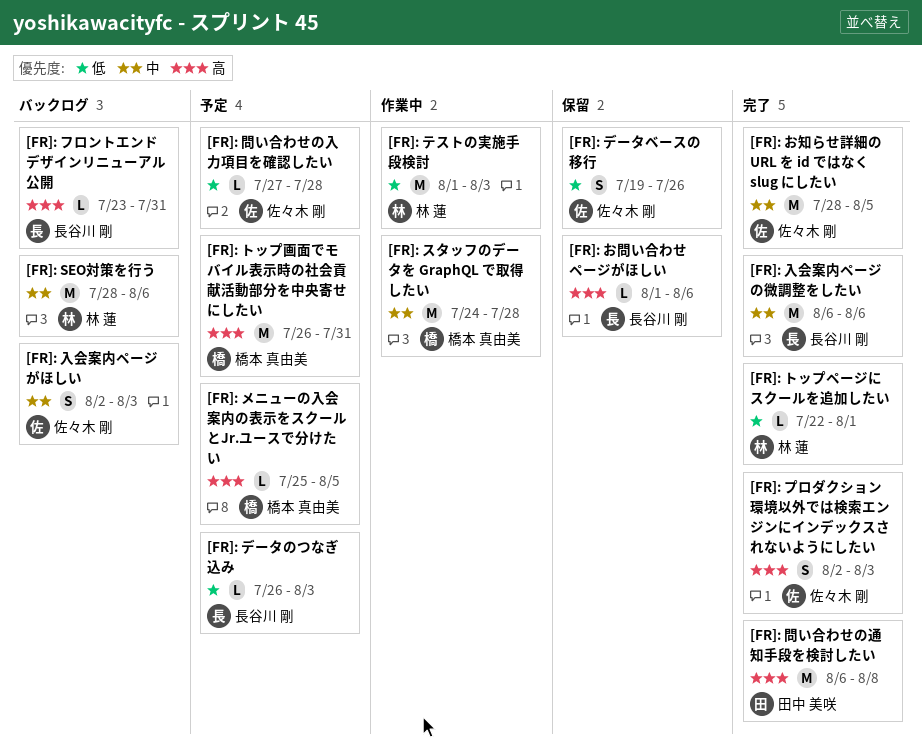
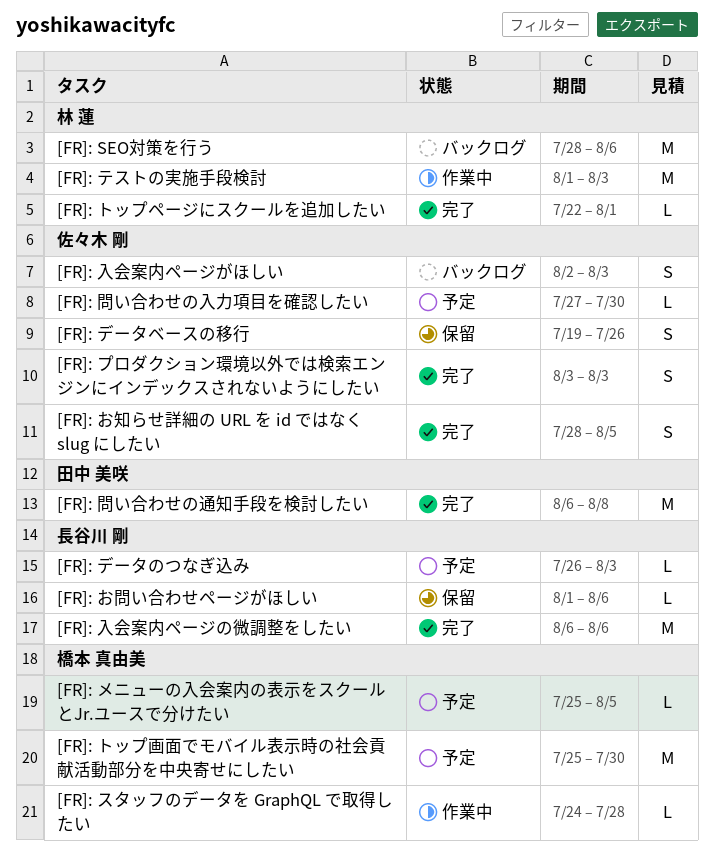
[FR]: お知らせ詳細の URL を id ではなく slug にしたい, estimate: M -> S
[FR]: スタッフのデータを GraphQL で取得したい, estimate: M -> L
[FR]: トップ画面でモバイル表示時の社会貢献活動部分を中央寄せにしたい, start: Jul 26 -> Jul 25
[FR]: トップ画面でモバイル表示時の社会貢献活動部分を中央寄せにしたい, due: Jul 31 -> Jul 30
[FR]: フロントエンドデザインリニューアル公開: present -> none
[FR]: プロダクション環境以外では検索エンジンにインデックスされないようにしたい, start: Aug 2 -> Aug 3
[FR]: 問い合わせの入力項目を確認したい, due: Jul 28 -> Jul 30

